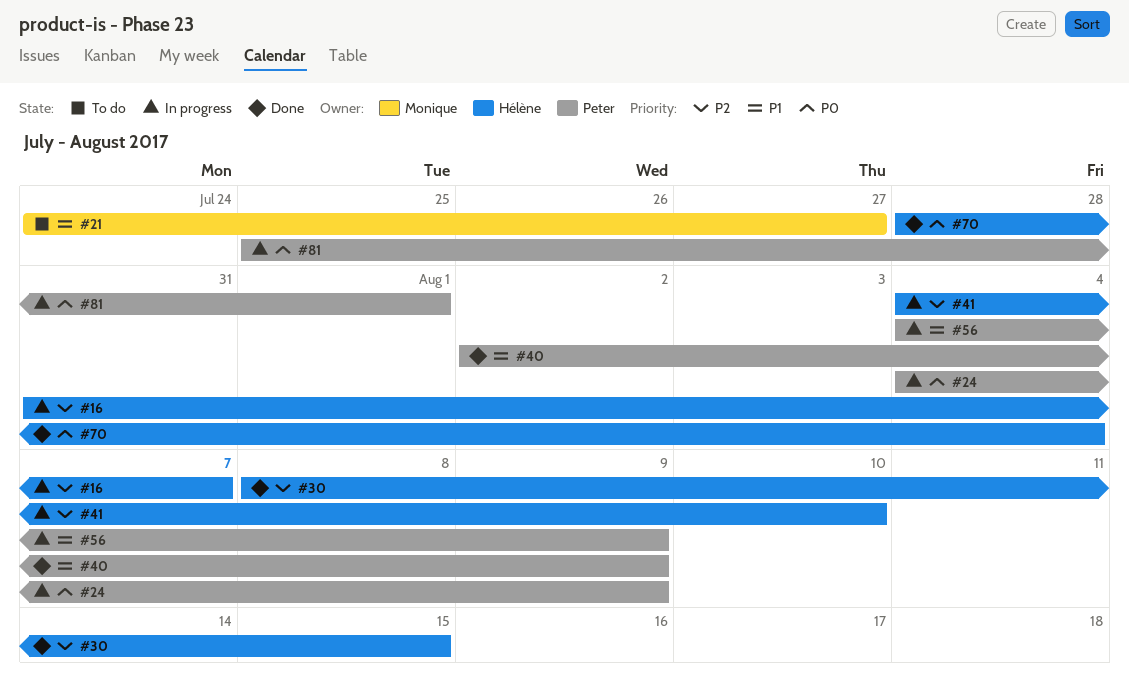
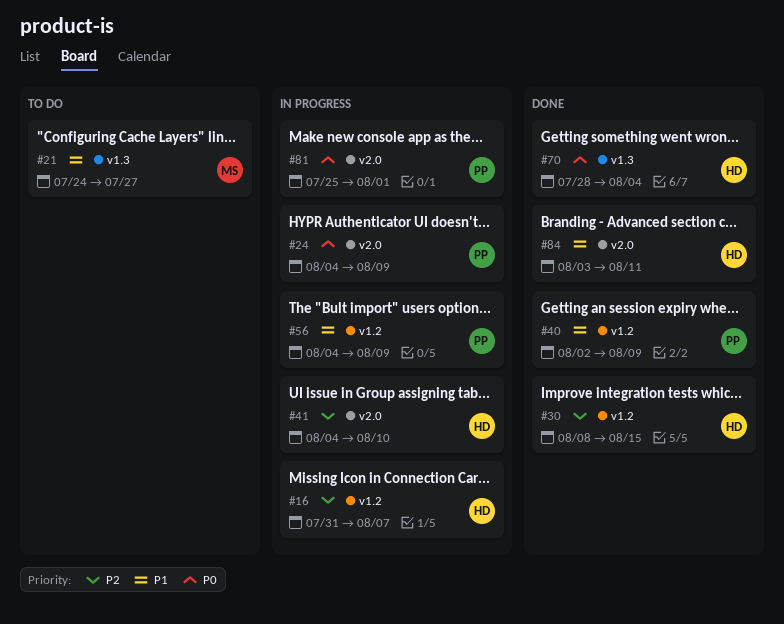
#84: none -> present

